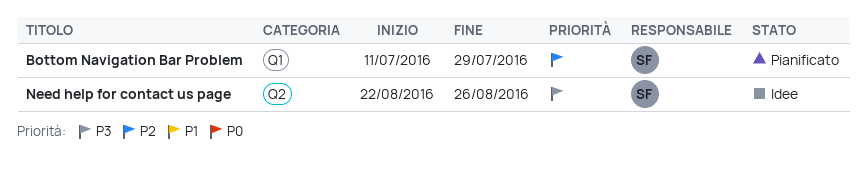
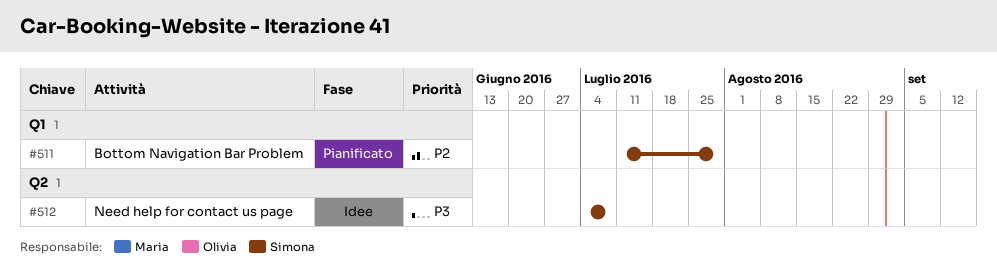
Need help for contact us page, start: Aug 22 -> Jul 4
Need help for contact us page, due: Aug 26 -> Jul 8

